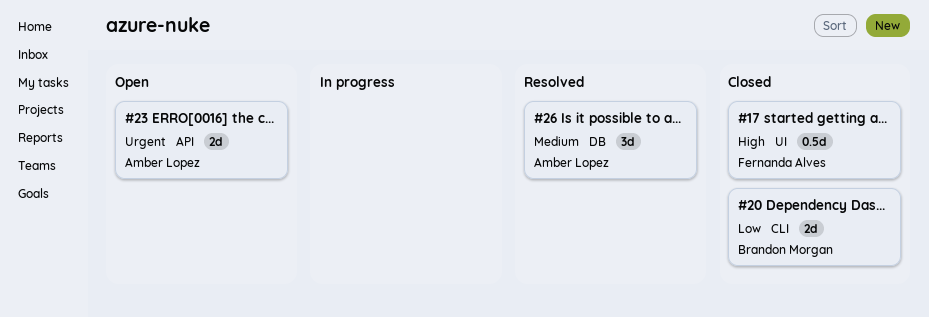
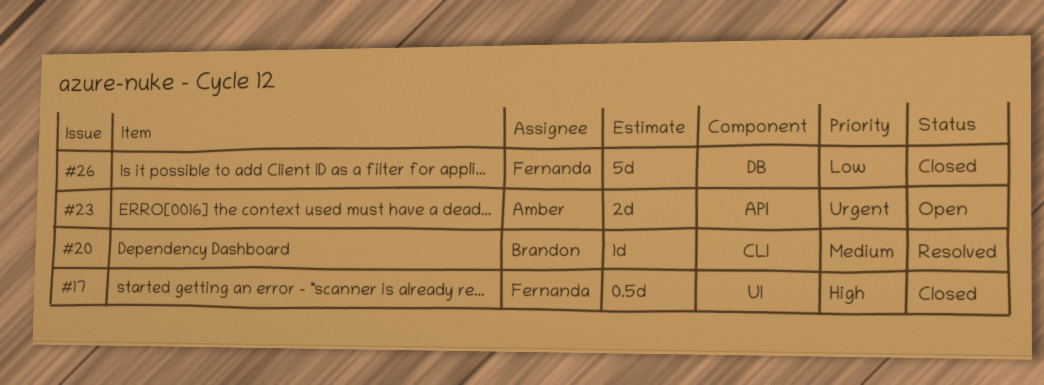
#20, status: Closed -> Resolved
#20, priority: Low -> Medium
#20, estimate: 2d -> 1d
#26, status: Resolved -> Closed
#26, owner: Amber Lopez -> Fernanda Alves
#26, priority: Medium -> Low
#26, estimate: 3d -> 5d

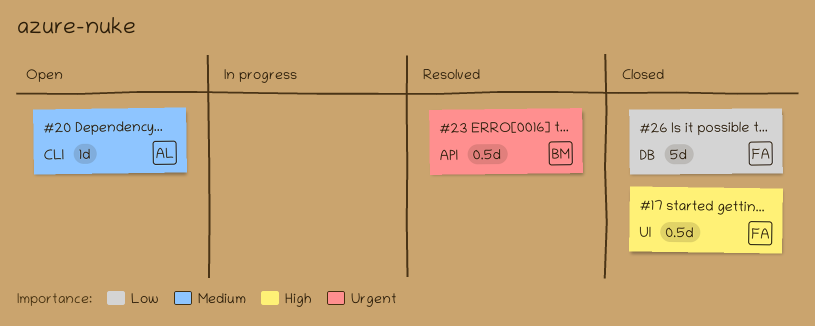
#20, status: Resolved -> Open
#20, owner: Brandon -> Amber
#23, status: Open -> Resolved
#23, owner: Amber -> Brandon
#23, estimate: 2d -> 0.5d

